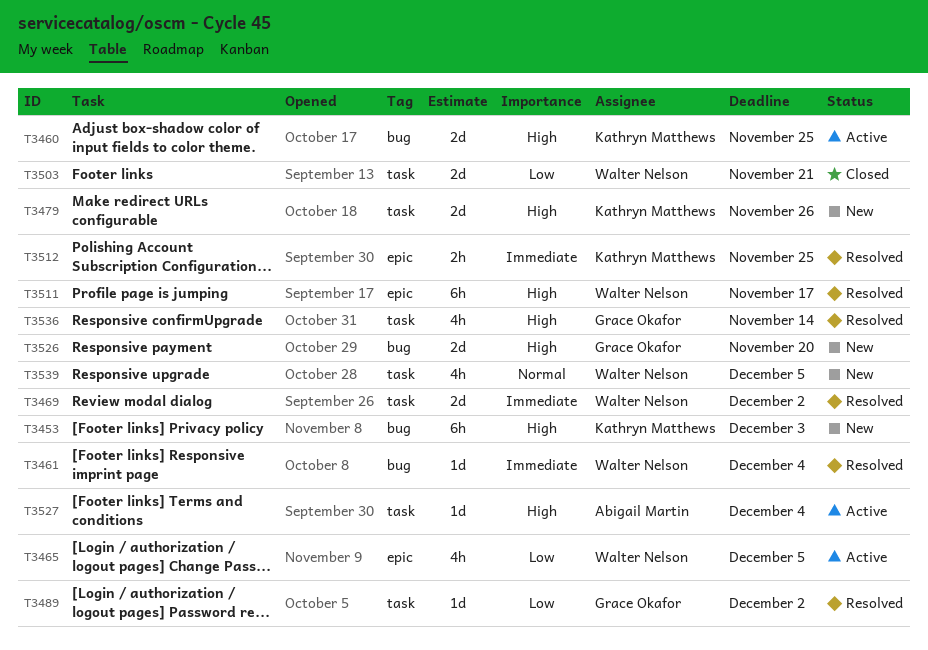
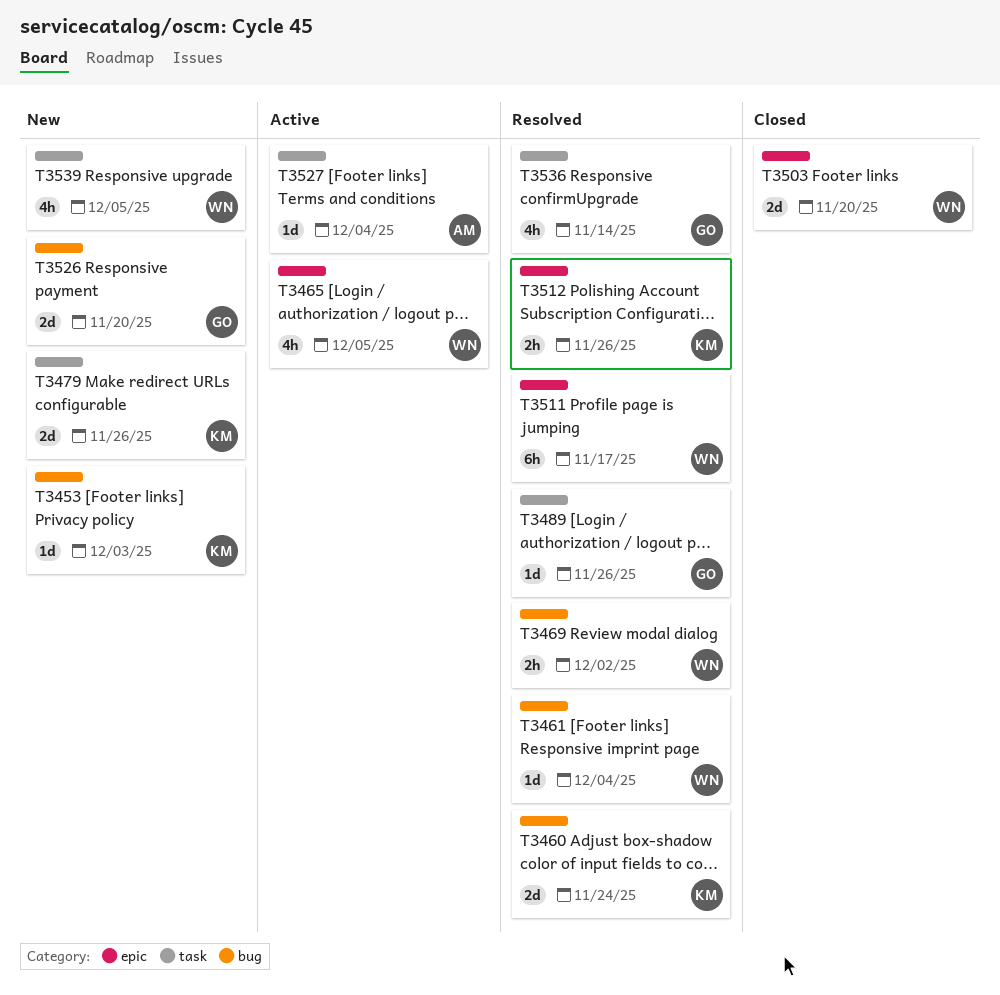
T3453, estimate: 6h -> 1d
T3460, status: Active -> Resolved
T3460, due: Nov 25 -> Nov 24
T3469, label: task -> bug
T3469, estimate: 2d -> 2h
T3489, due: Dec 2 -> Nov 26
T3503, label: task -> epic
T3503, due: Nov 21 -> Nov 20
T3512, due: Nov 25 -> Nov 26

